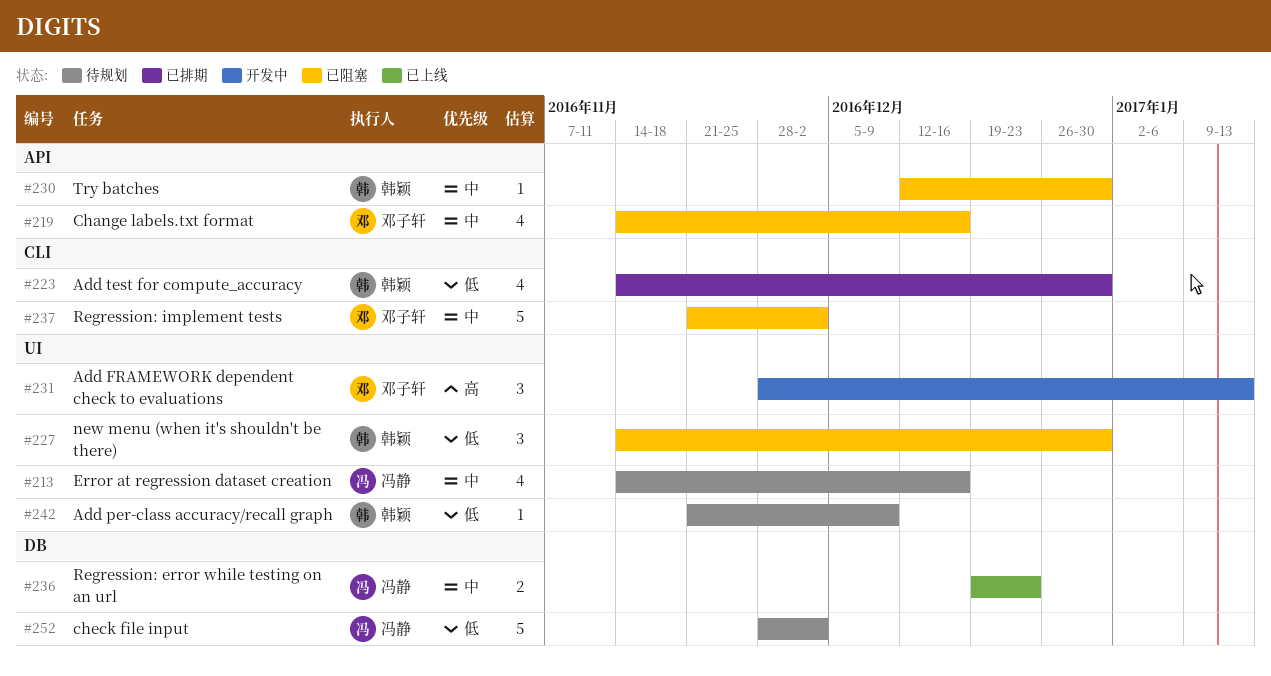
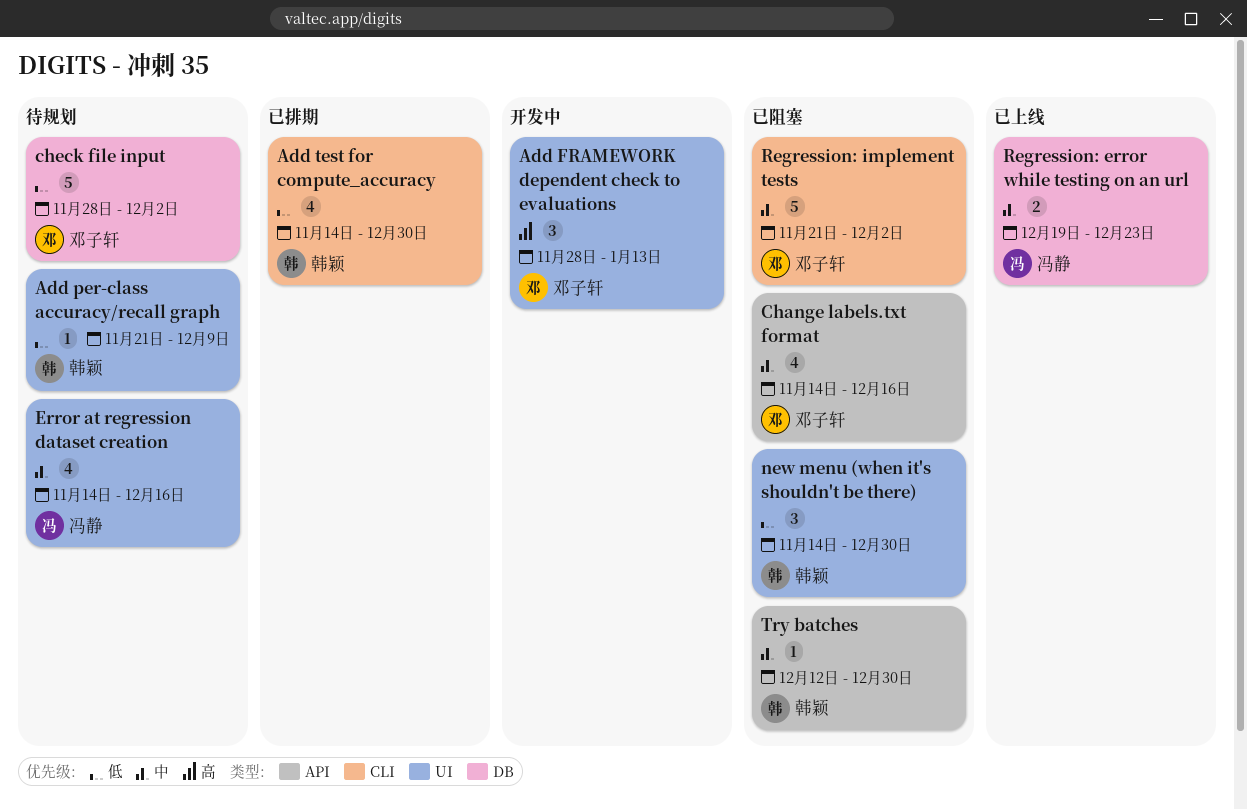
check file input, owner: 冯静 -> 邓子轩

